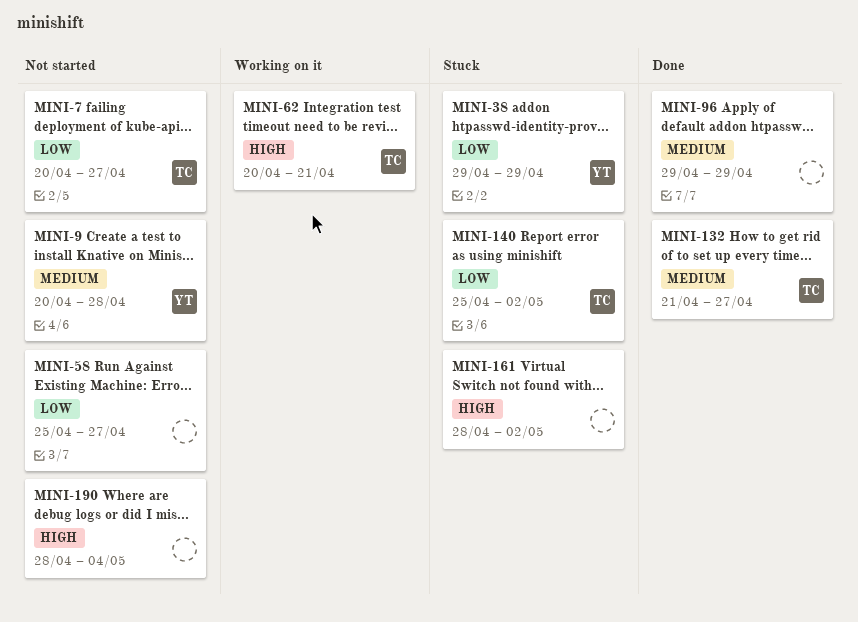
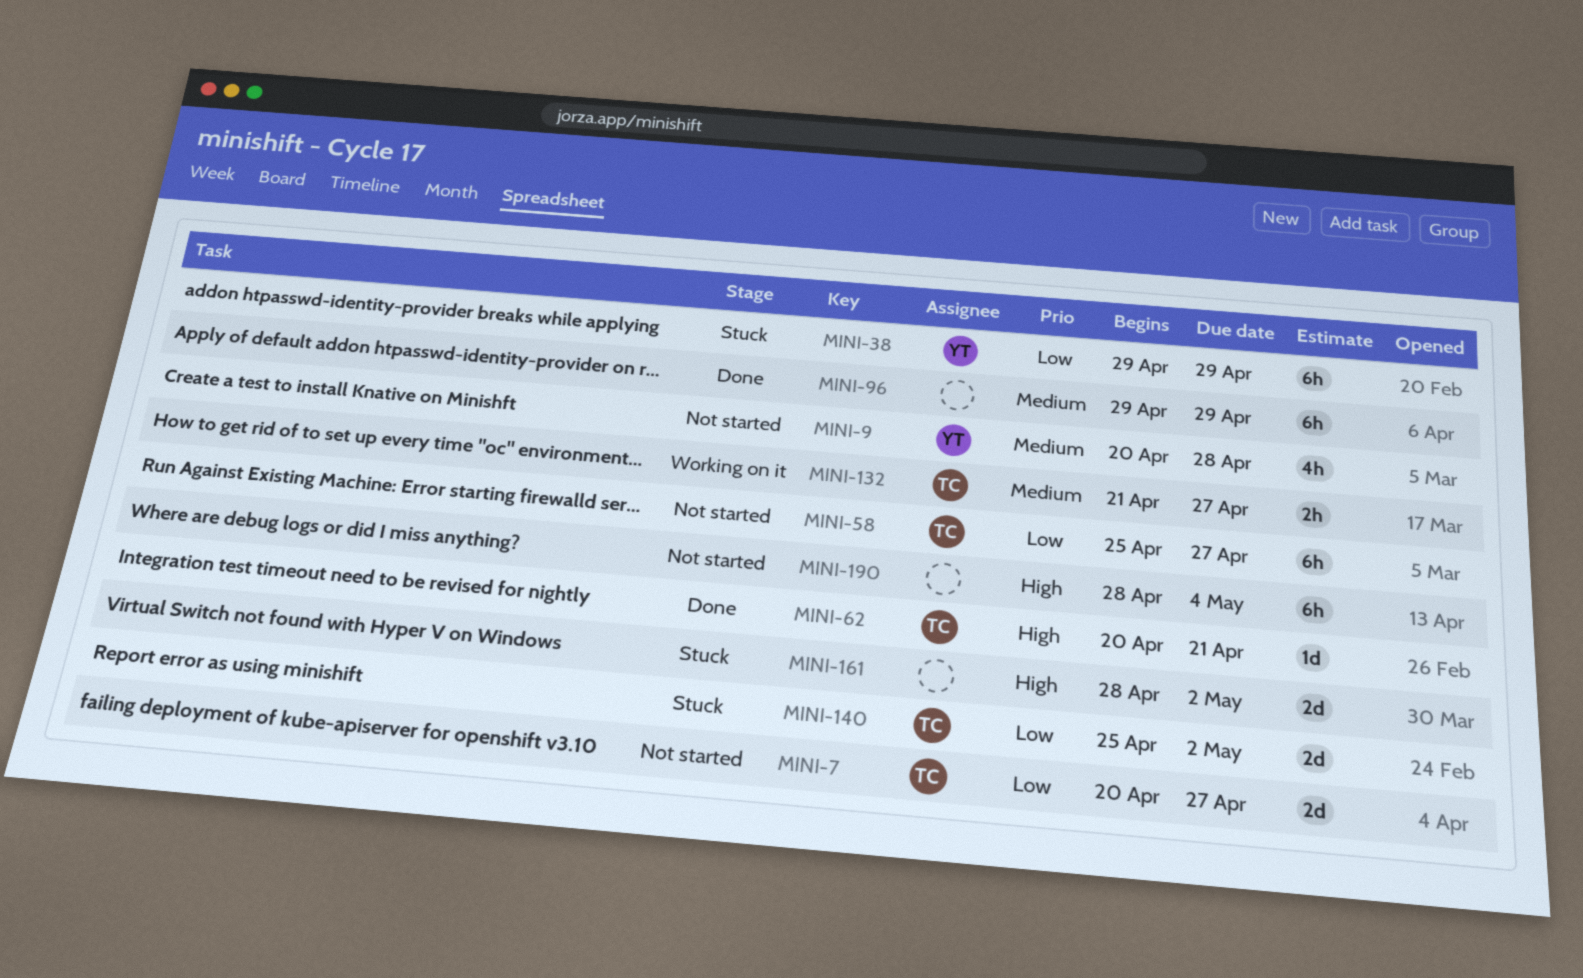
MINI-58, owner: none -> TC
MINI-62, status: Working on it -> Done
MINI-132, status: Done -> Working on it

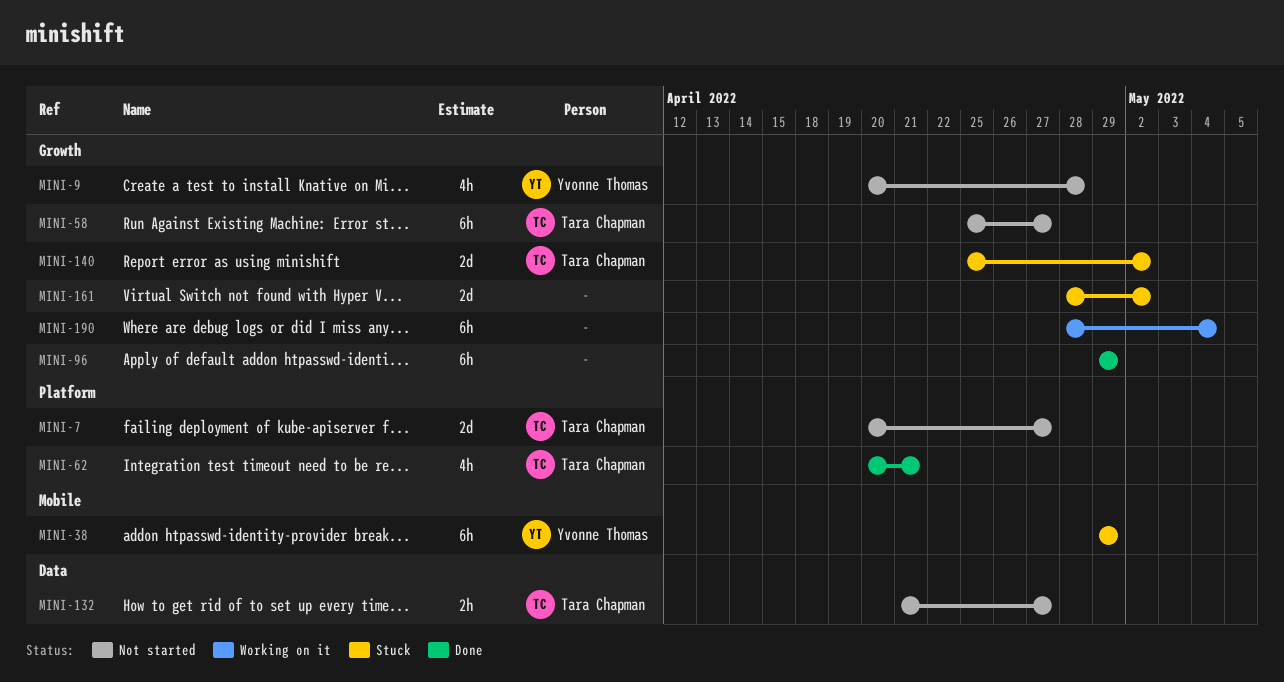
MINI-62, estimate: 1d -> 4h
MINI-132, status: Working on it -> Not started
MINI-190, status: Not started -> Working on it

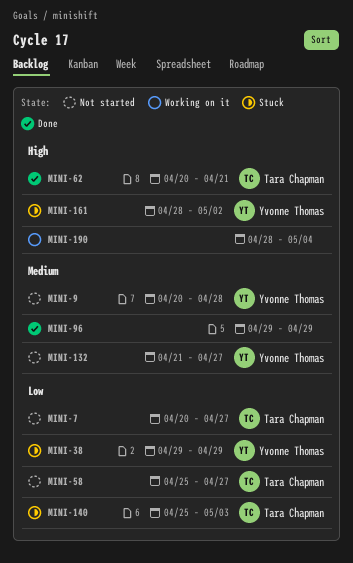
MINI-132, owner: Tara Chapman -> Yvonne Thomas
MINI-140, due: May 2 -> May 3
MINI-161, owner: none -> Yvonne Thomas

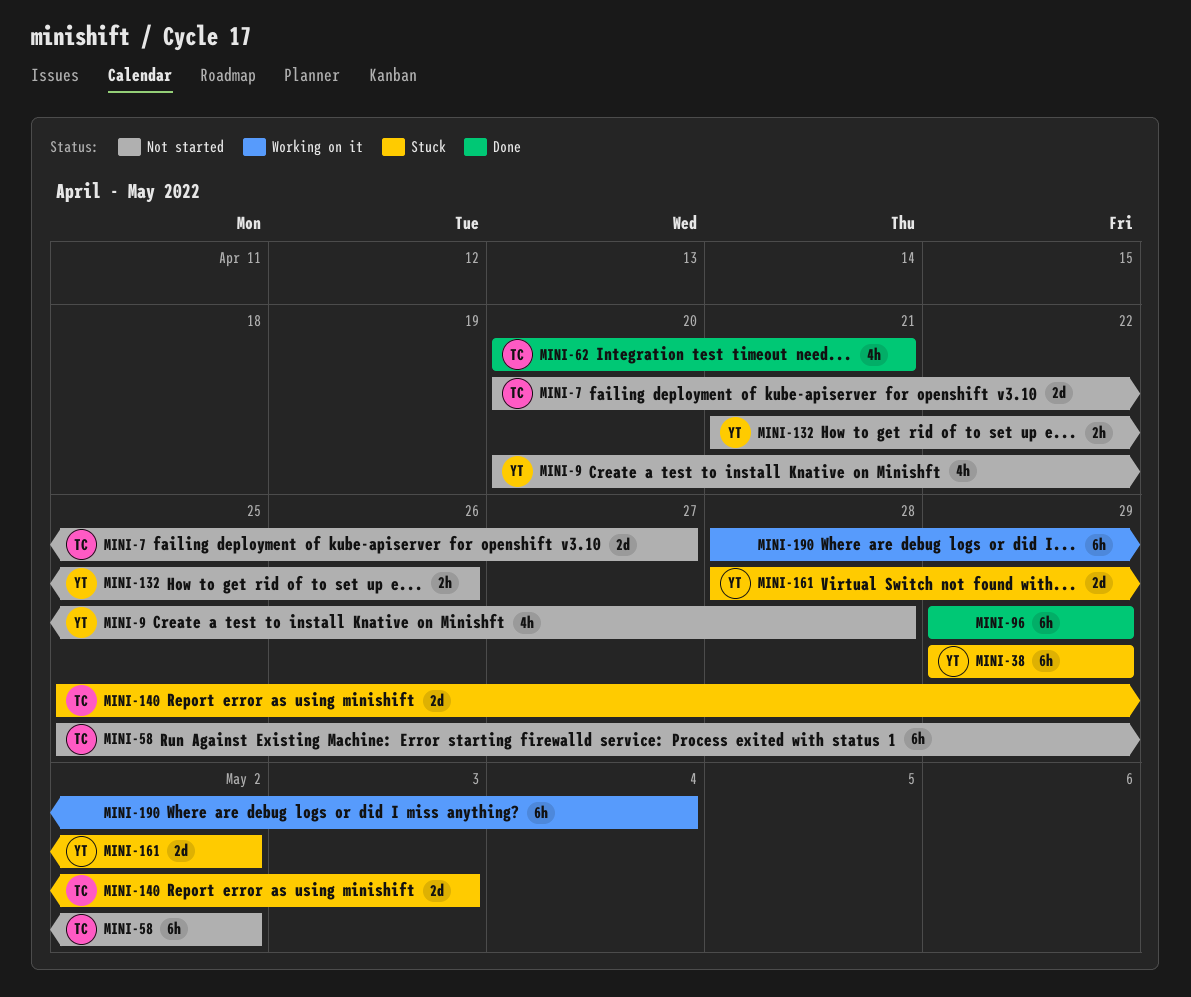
MINI-58, due: Apr 27 -> May 2
MINI-132, due: Apr 27 -> Apr 26

